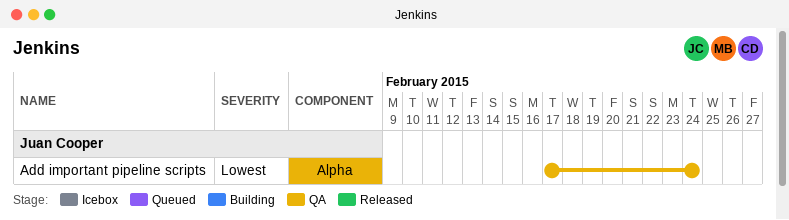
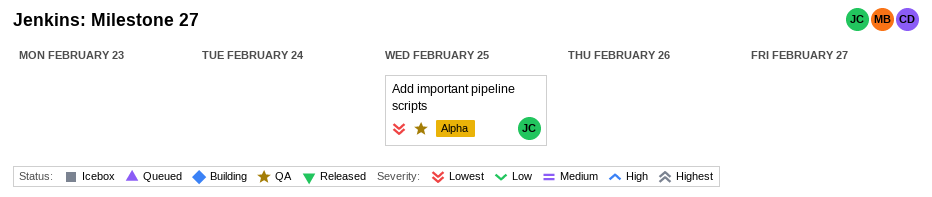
Add important pipeline scripts, due: Feb 24 -> Feb 25

